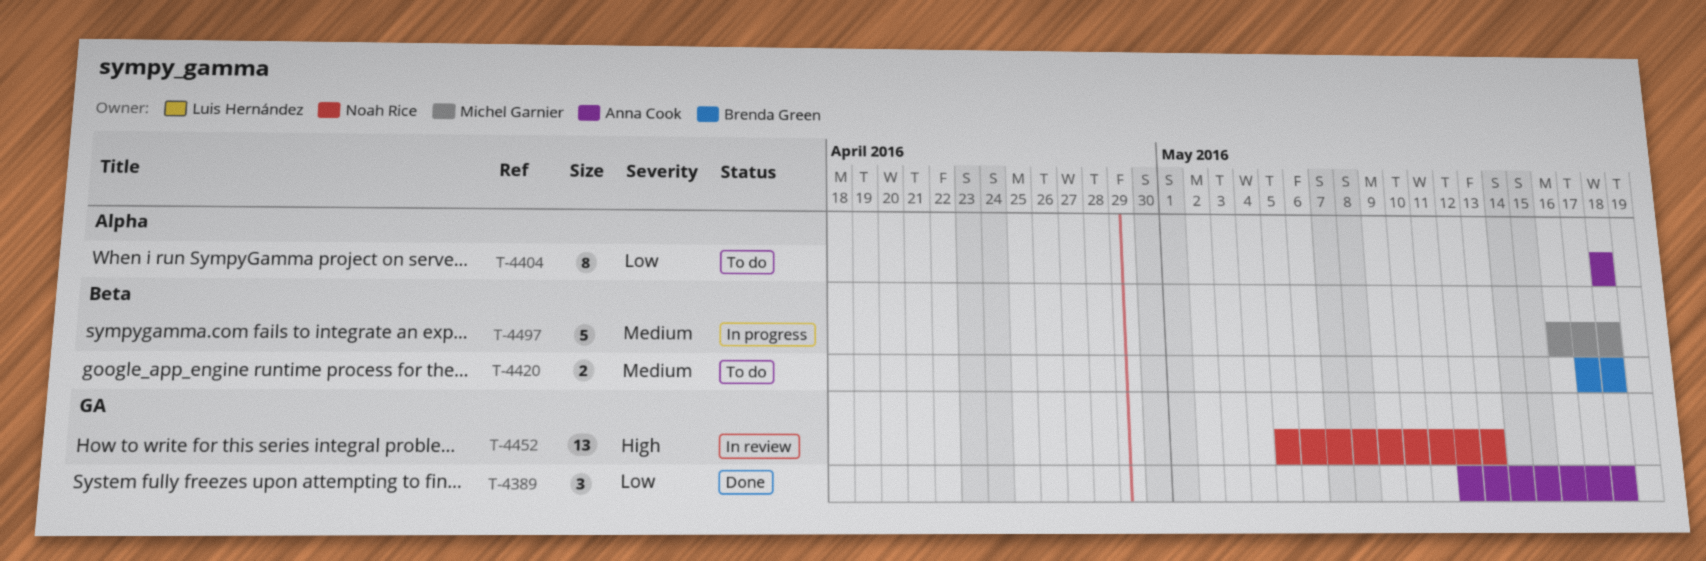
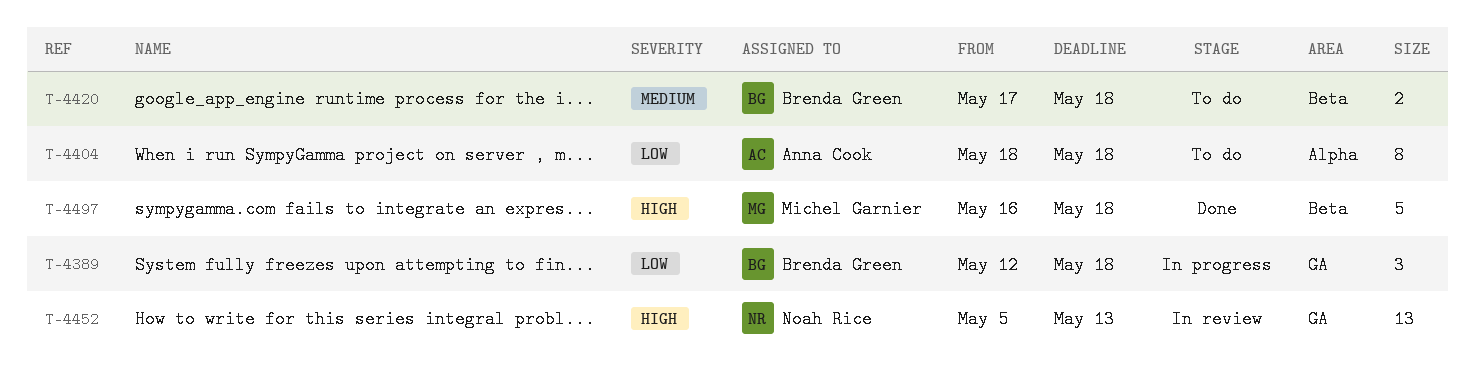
T-4389, status: Done -> In progress
T-4389, owner: Anna Cook -> Brenda Green
T-4497, status: In progress -> Done
T-4497, priority: Medium -> High

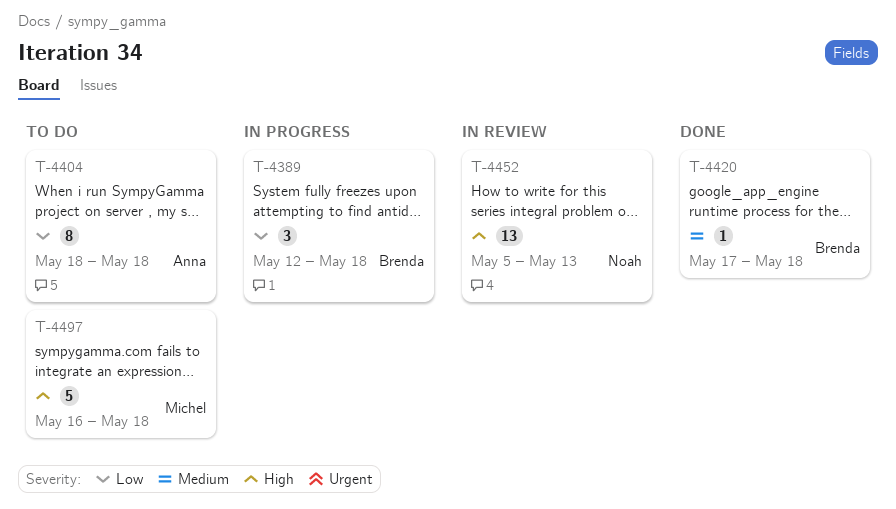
T-4420, status: To do -> Done
T-4420, estimate: 2 -> 1
T-4497, status: Done -> To do

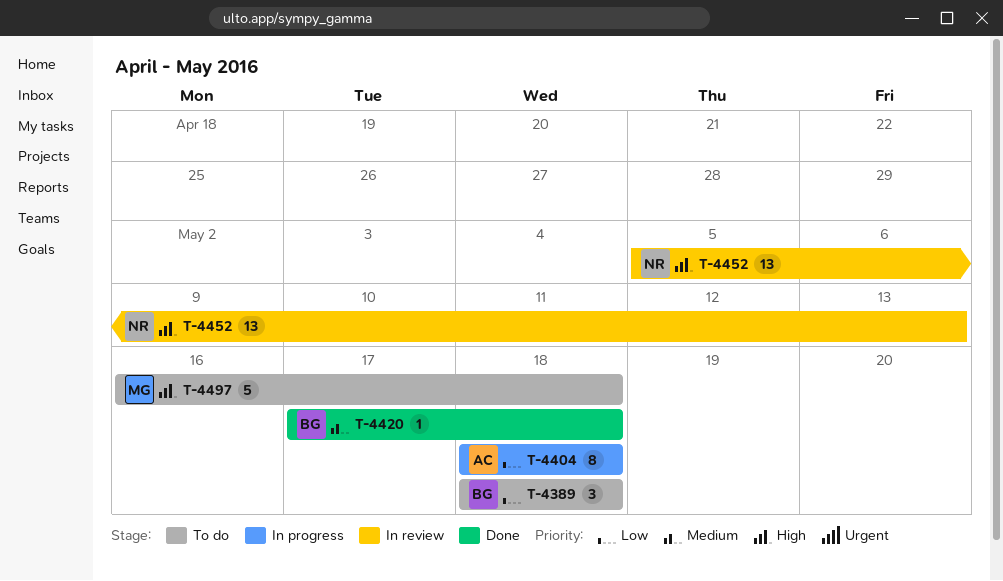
T-4389, status: In progress -> To do
T-4389, start: May 12 -> May 18
T-4404, status: To do -> In progress

